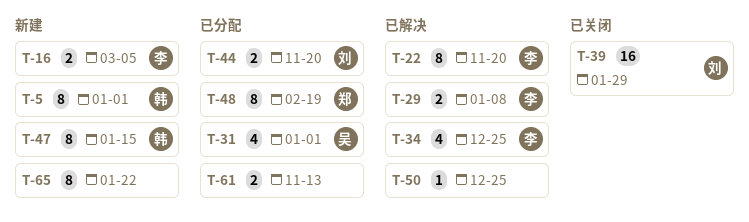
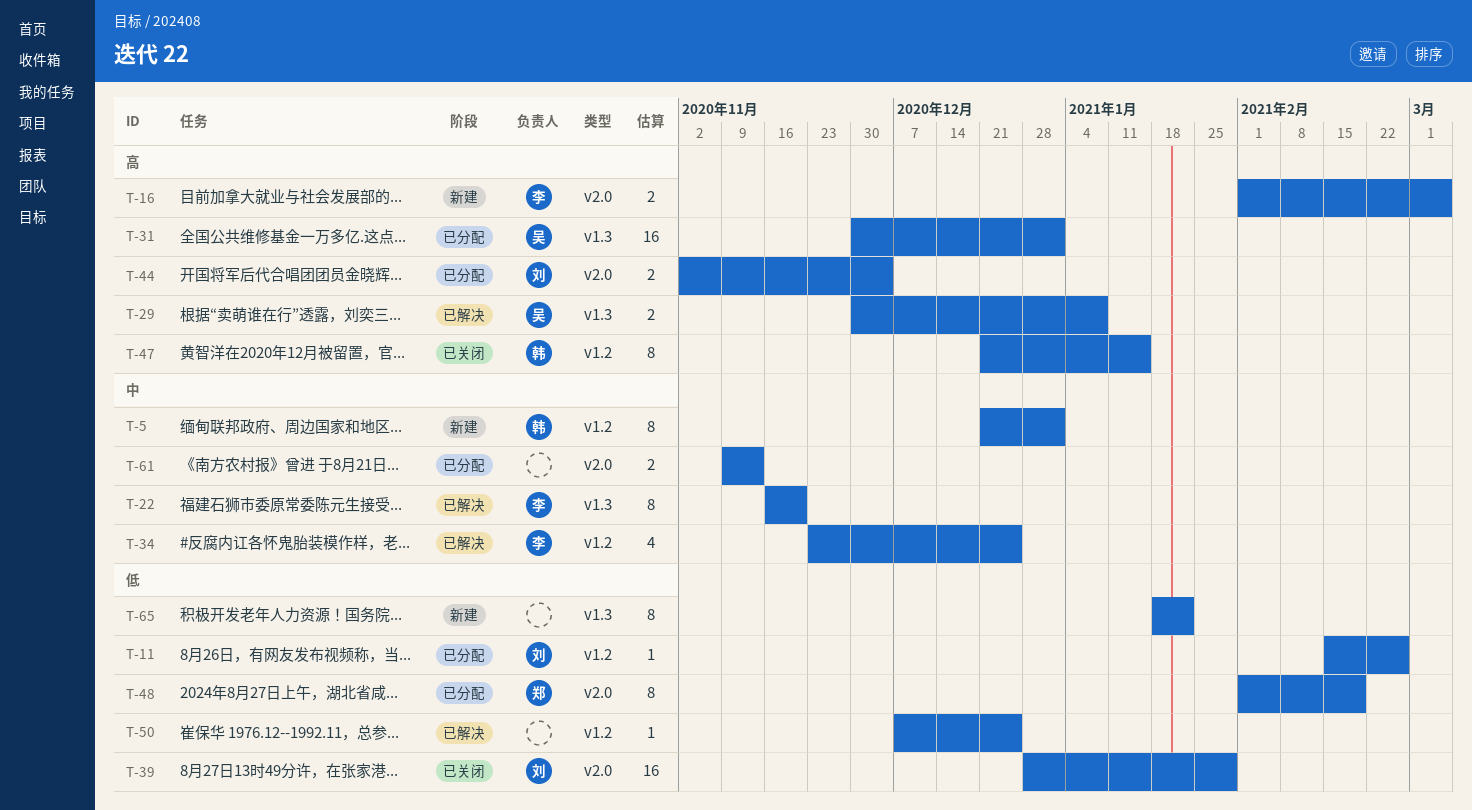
T-11: none -> present
T-29, owner: 李 -> 吴
T-31, estimate: 4 -> 16
T-44, due: Nov 20 -> Dec 4
T-47, status: 新建 -> 已关闭

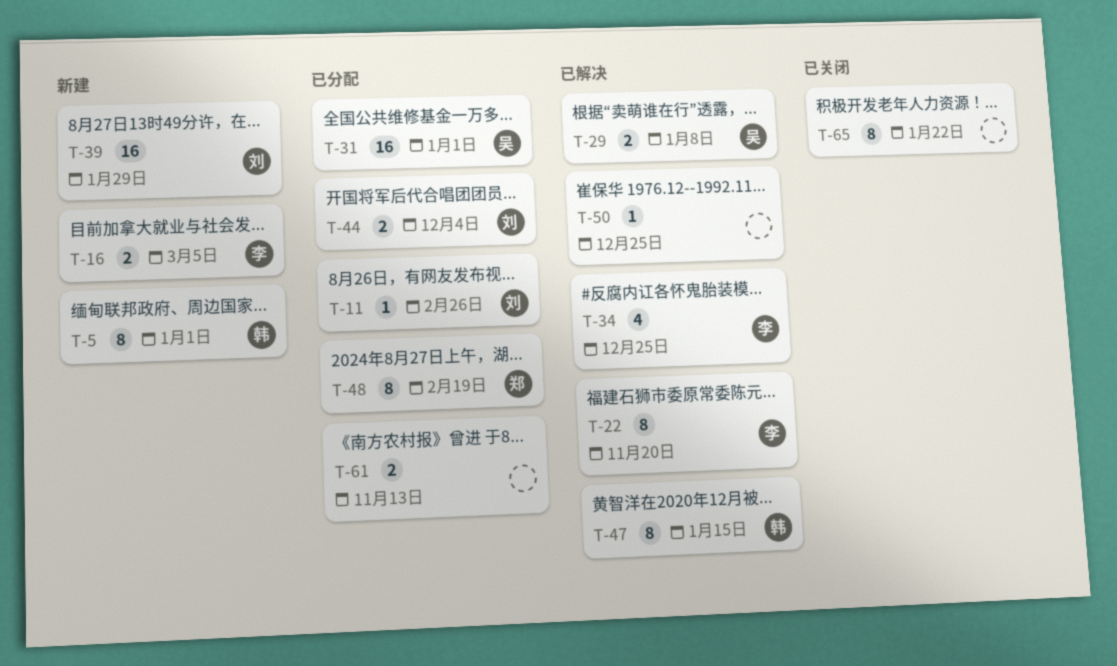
T-39, status: 已关闭 -> 新建
T-47, status: 已关闭 -> 已解决
T-65, status: 新建 -> 已关闭

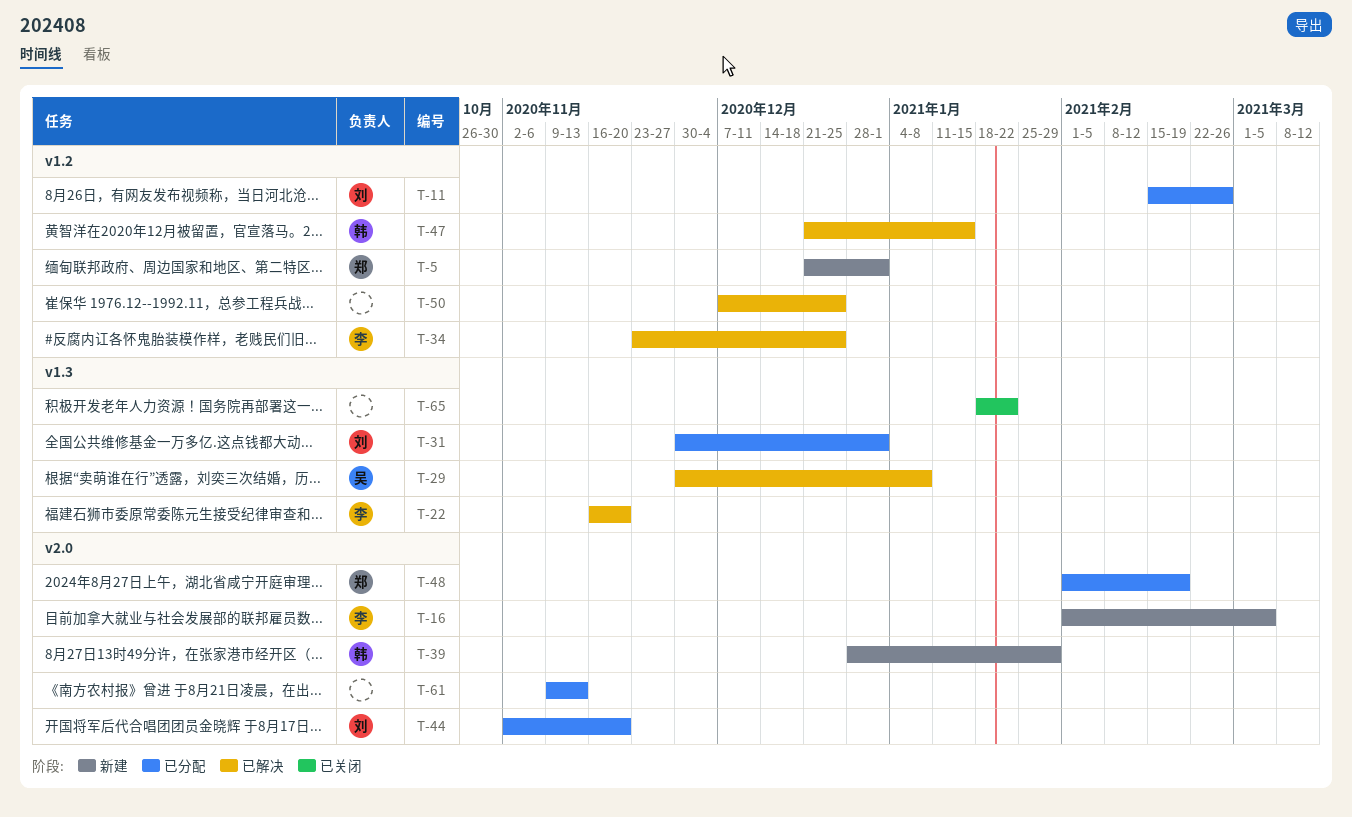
T-5, owner: 韩 -> 郑
T-31, owner: 吴 -> 刘
T-39, owner: 刘 -> 韩
T-44, due: Dec 4 -> Nov 20

